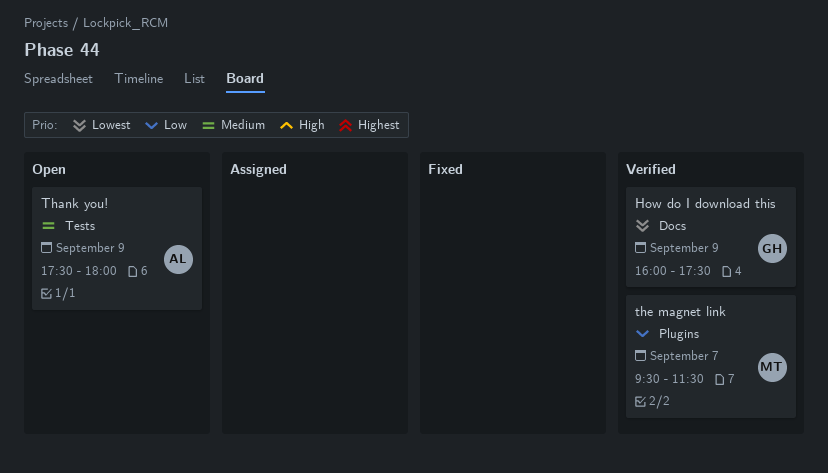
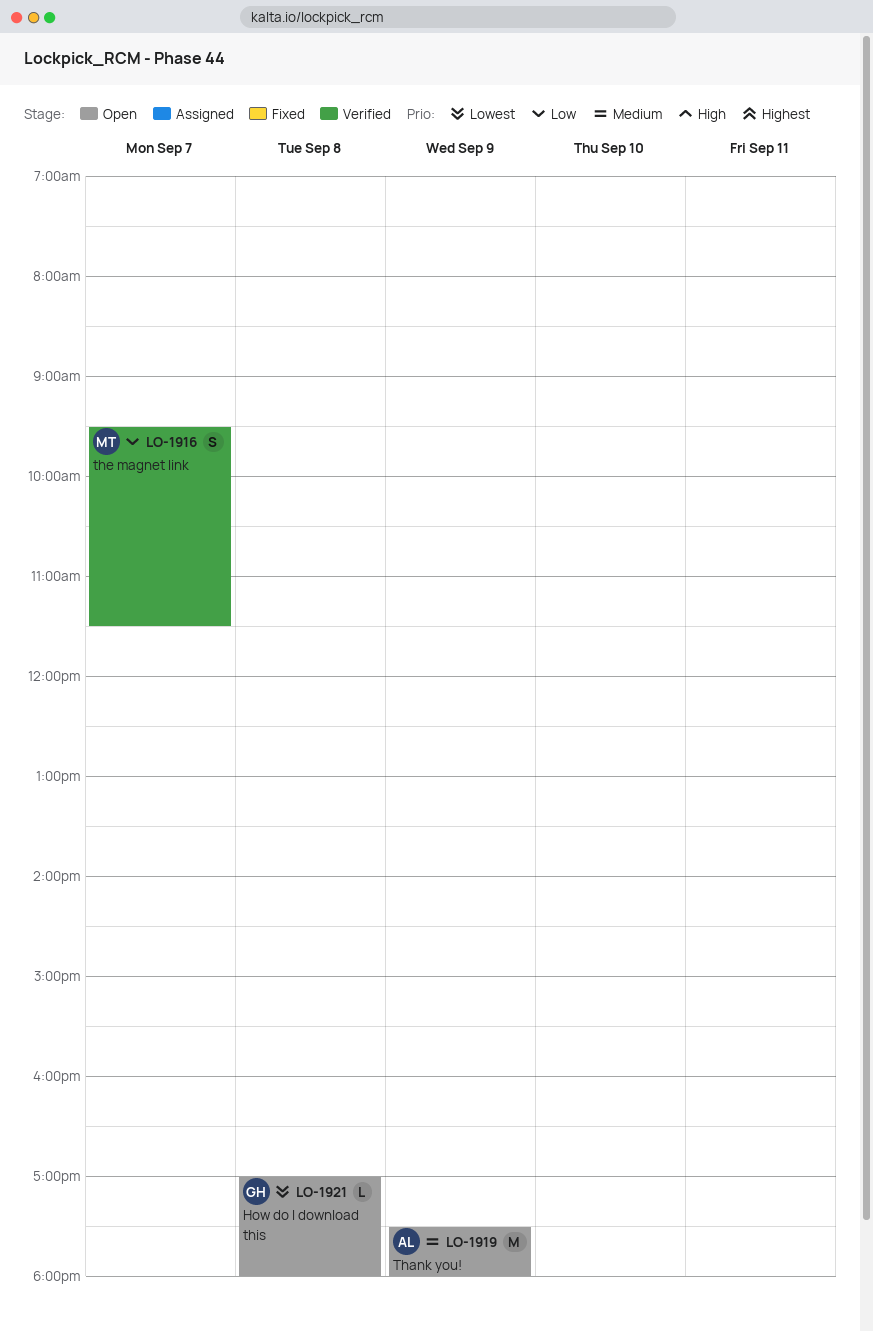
How do I download this, status: Verified -> Open
How do I download this, day: Sep 9 -> Sep 8
How do I download this, begins: 16:00 -> 17:00
How do I download this, ends: 17:30 -> 18:00

